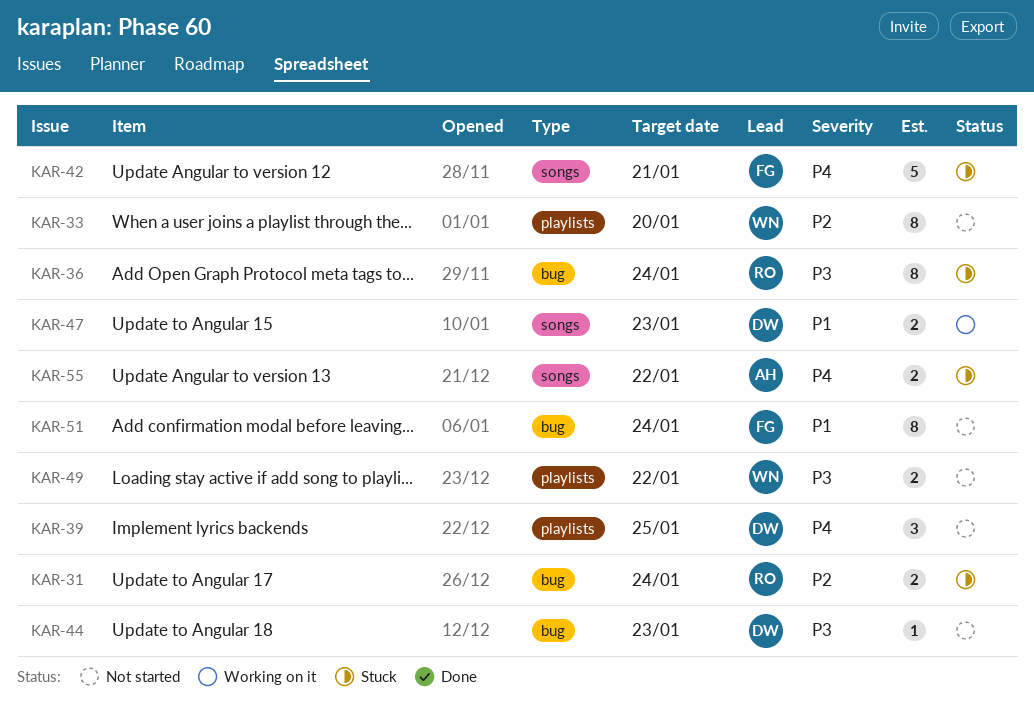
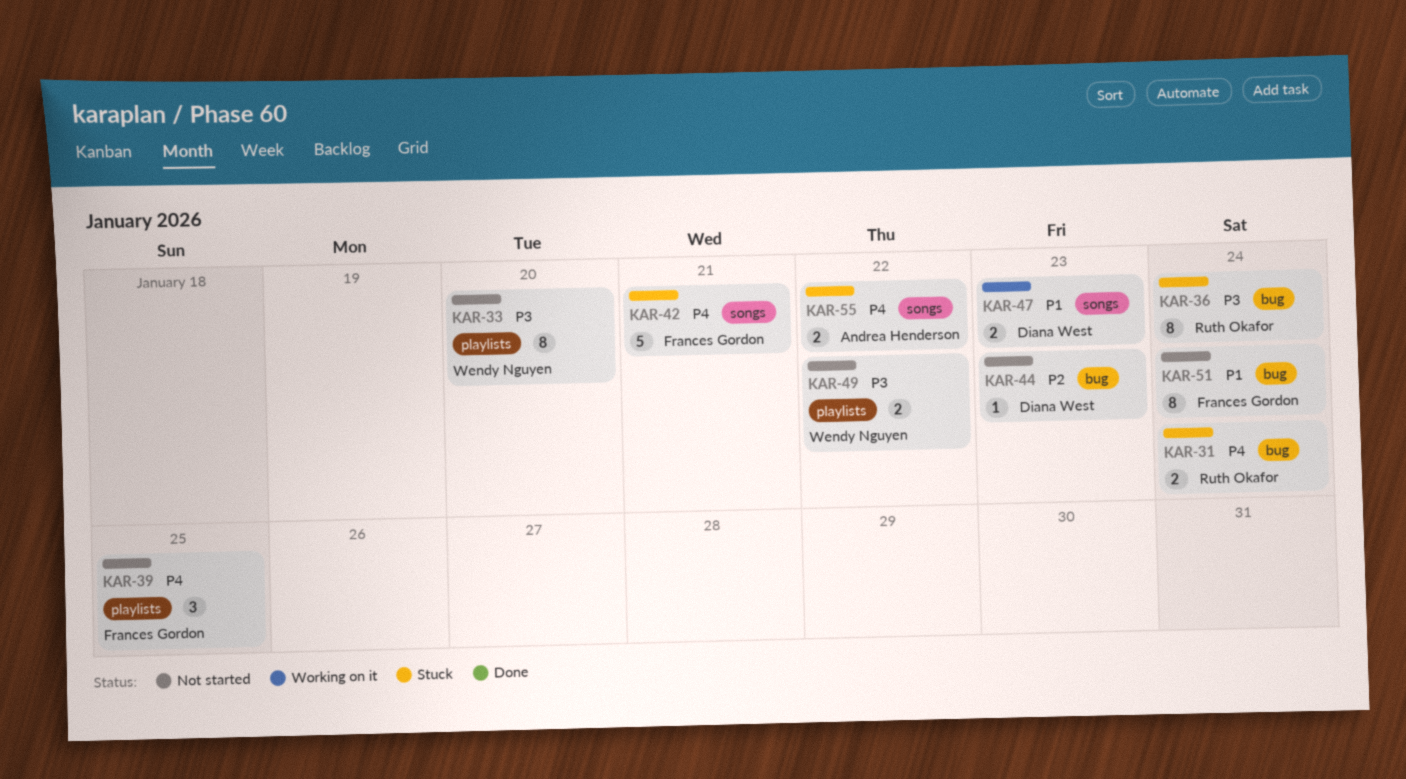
KAR-31, priority: P2 -> P4
KAR-33, priority: P2 -> P3
KAR-39, owner: Diana West -> Frances Gordon
KAR-44, priority: P3 -> P2

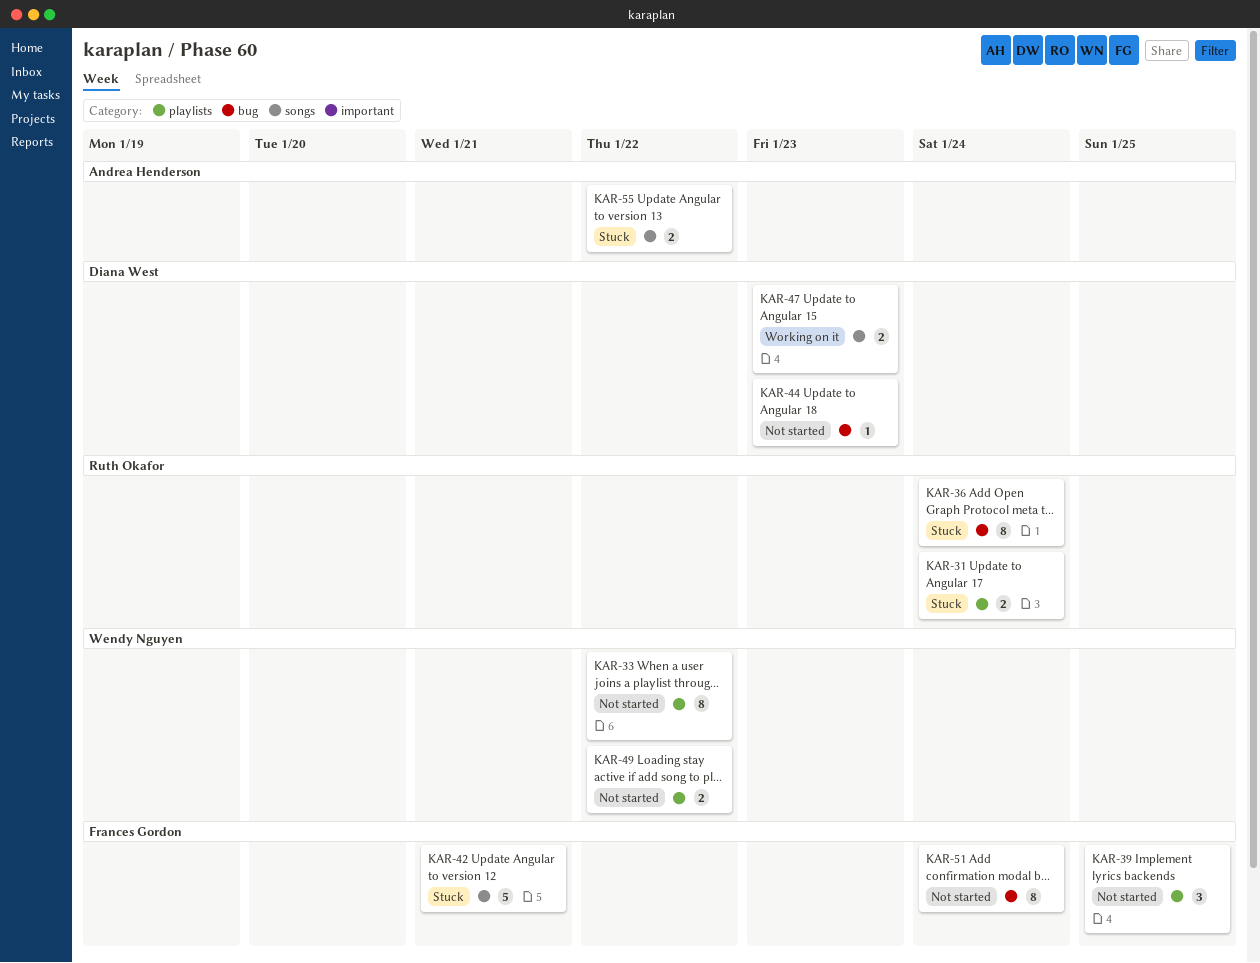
KAR-31, label: bug -> playlists
KAR-33, due: Jan 20 -> Jan 22

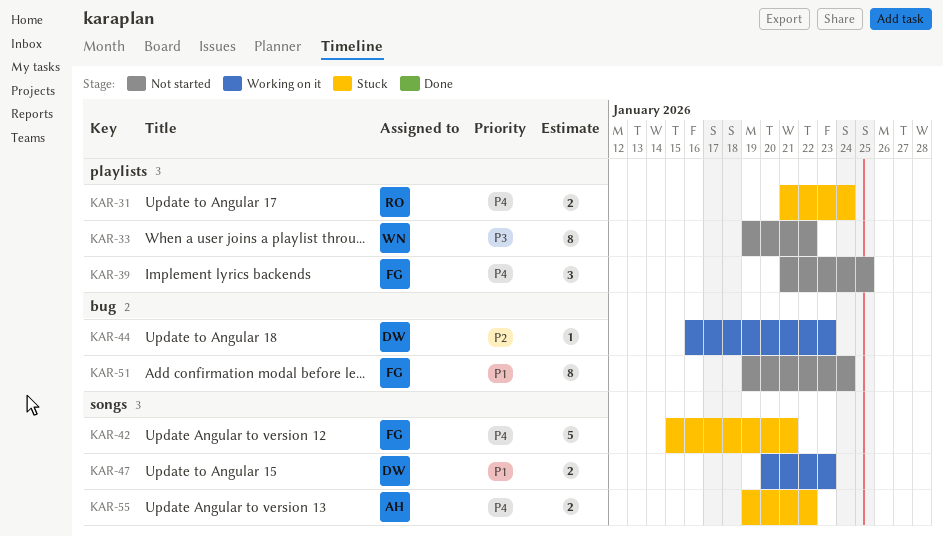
KAR-36: present -> none
KAR-44, status: Not started -> Working on it
KAR-49: present -> none

